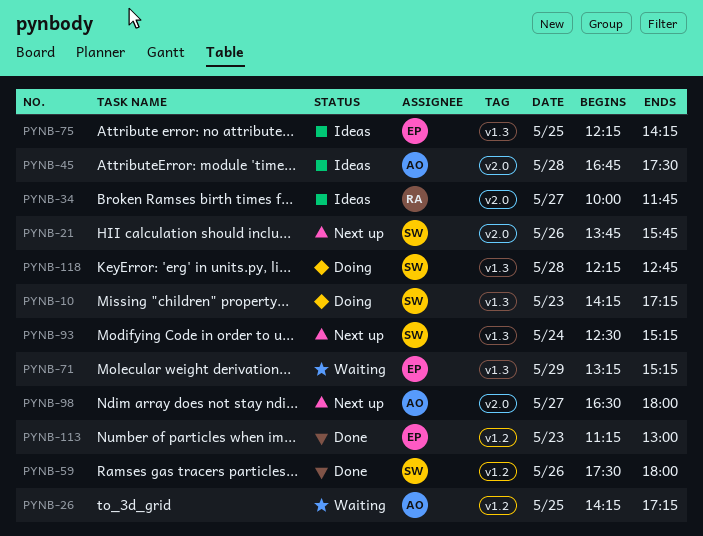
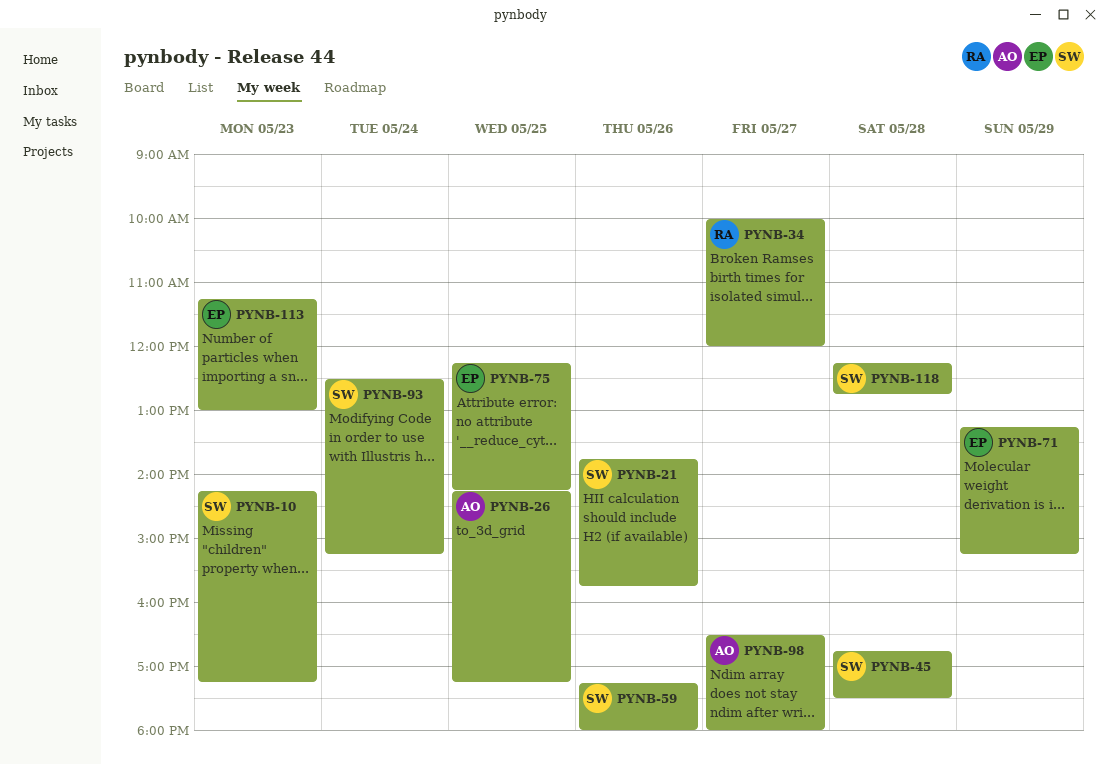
PYNB-34, ends: 11:45 -> 12:00
PYNB-45, owner: AO -> SW
PYNB-59, begins: 17:30 -> 17:15

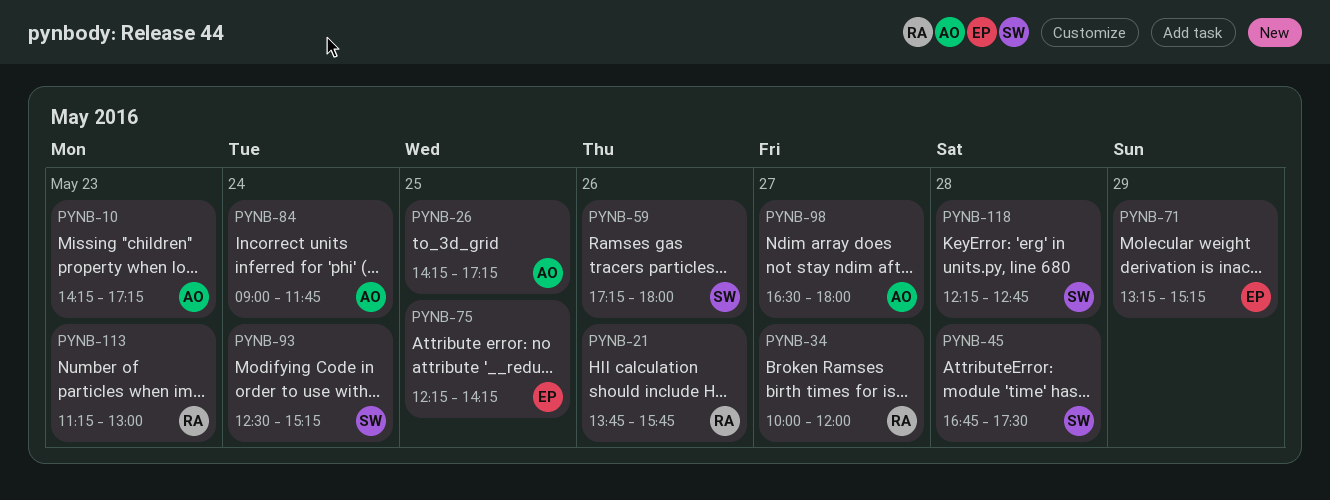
PYNB-10, owner: SW -> AO
PYNB-21, owner: SW -> RA
PYNB-84: none -> present
PYNB-113, owner: EP -> RA

